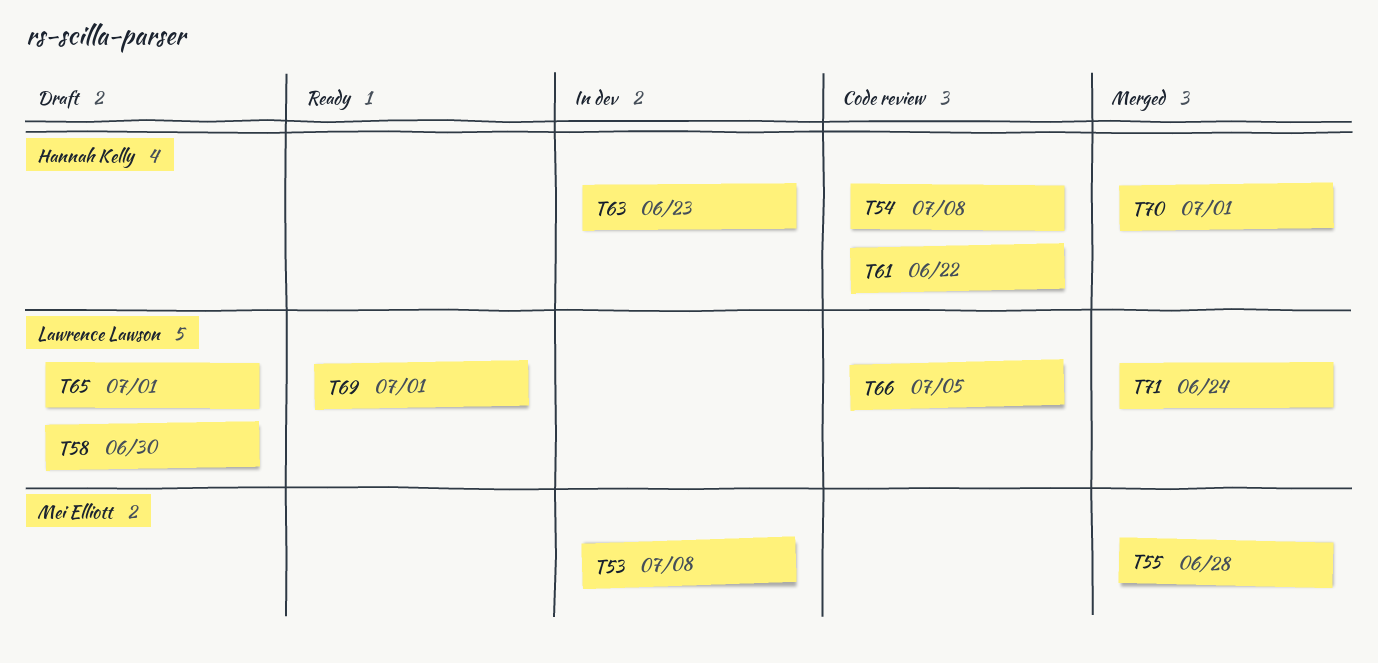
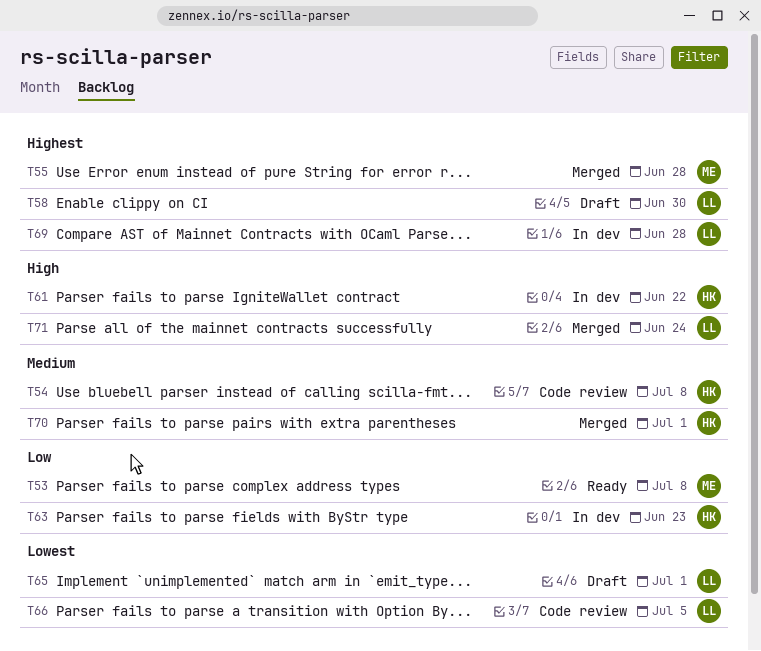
T53, status: In dev -> Ready
T61, status: Code review -> In dev
T69, status: Ready -> In dev
T69, due: Jul 1 -> Jun 28

